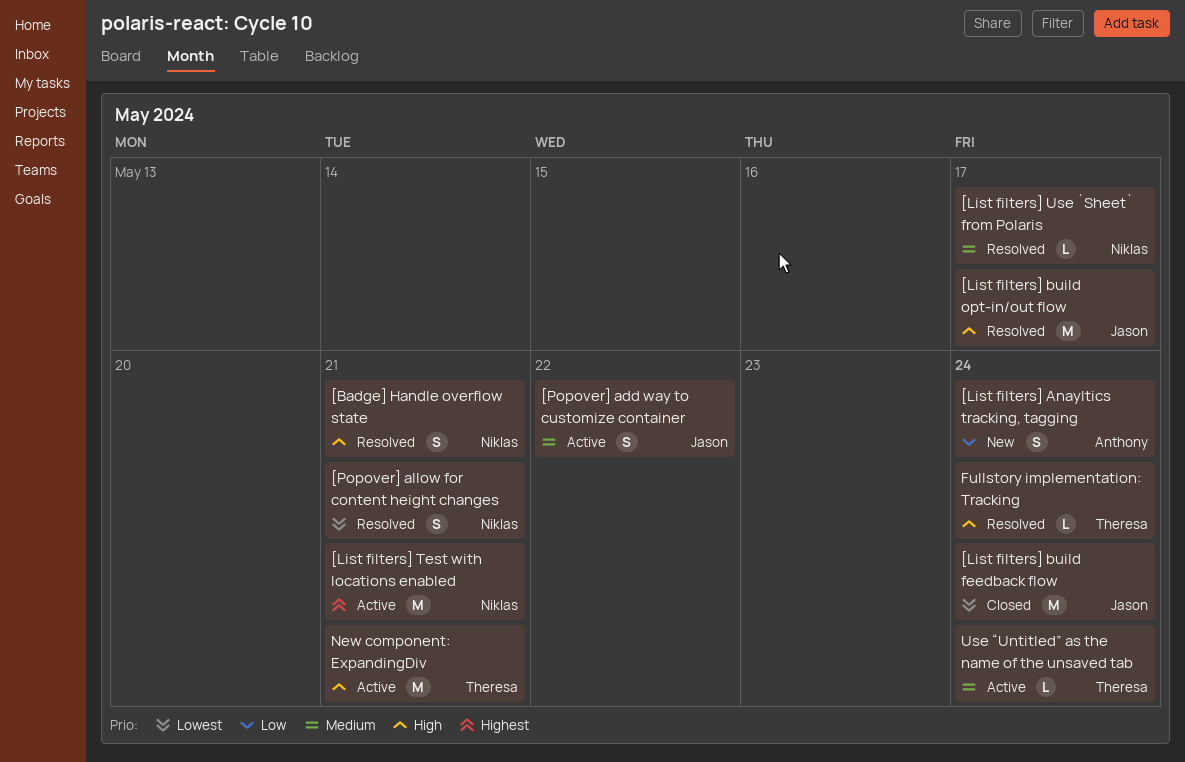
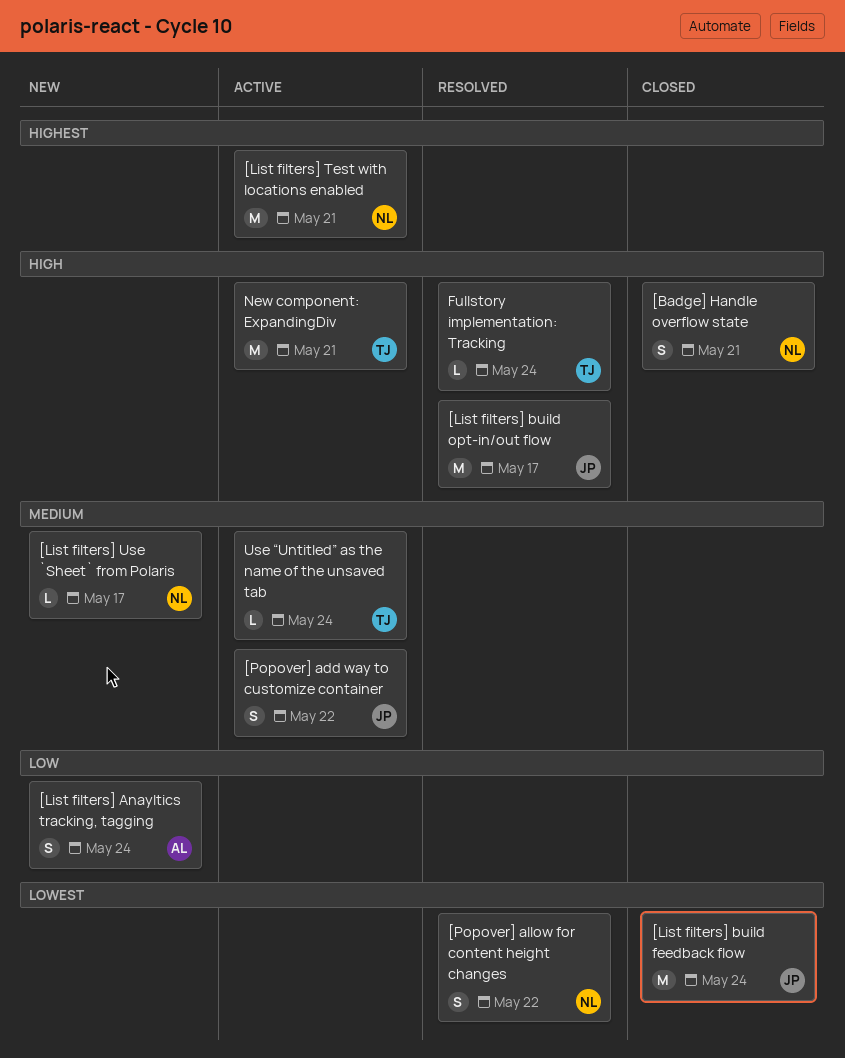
[Badge] Handle overflow state, status: Resolved -> Closed
[List filters] Use `Sheet` from Polaris, status: Resolved -> New
[Popover] allow for content height changes, due: May 21 -> May 22

